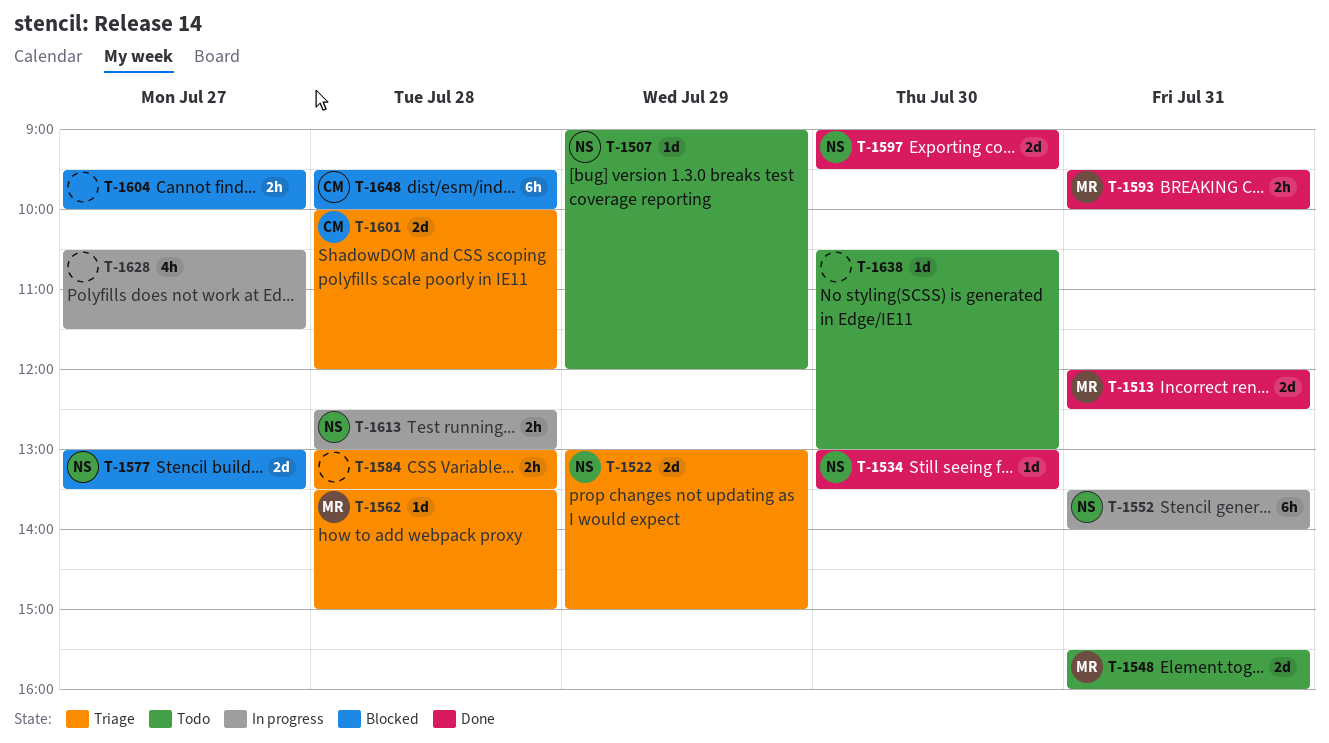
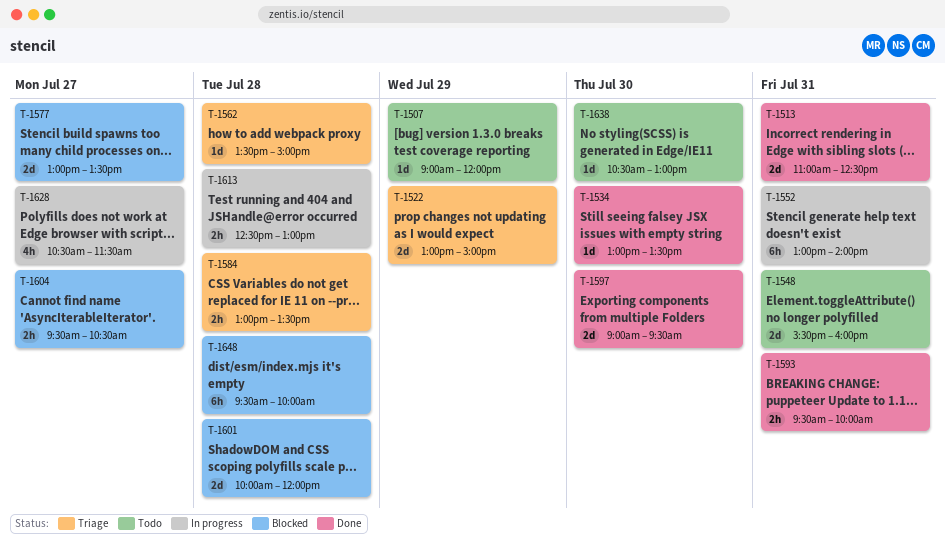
T-1513, begins: 12:00 -> 11:00
T-1552, begins: 13:30 -> 13:00
T-1601, status: Triage -> Blocked
T-1604, ends: 10:00 -> 10:30

